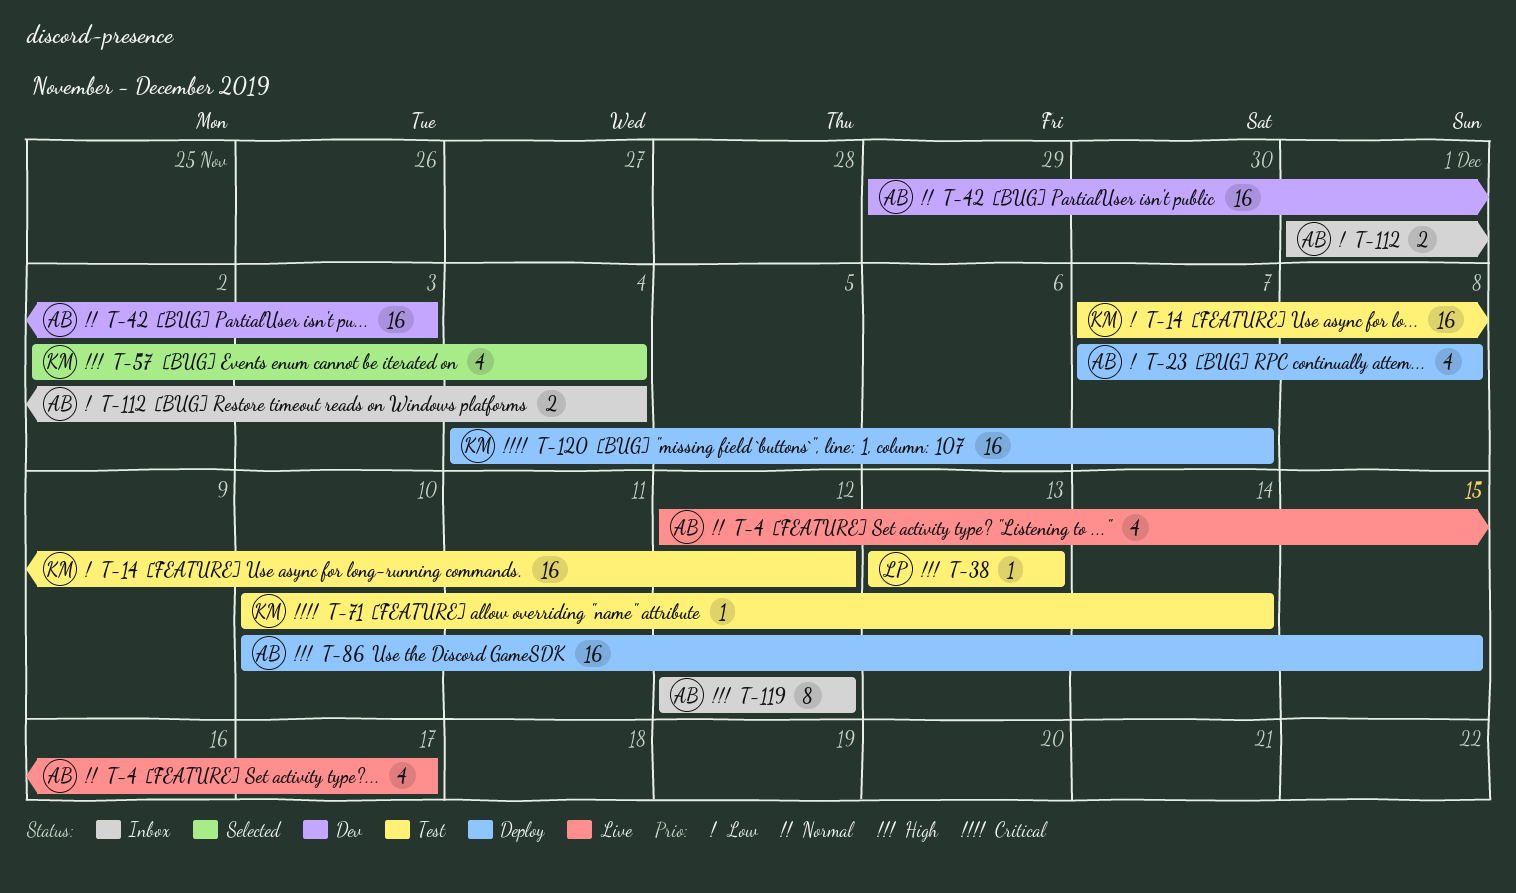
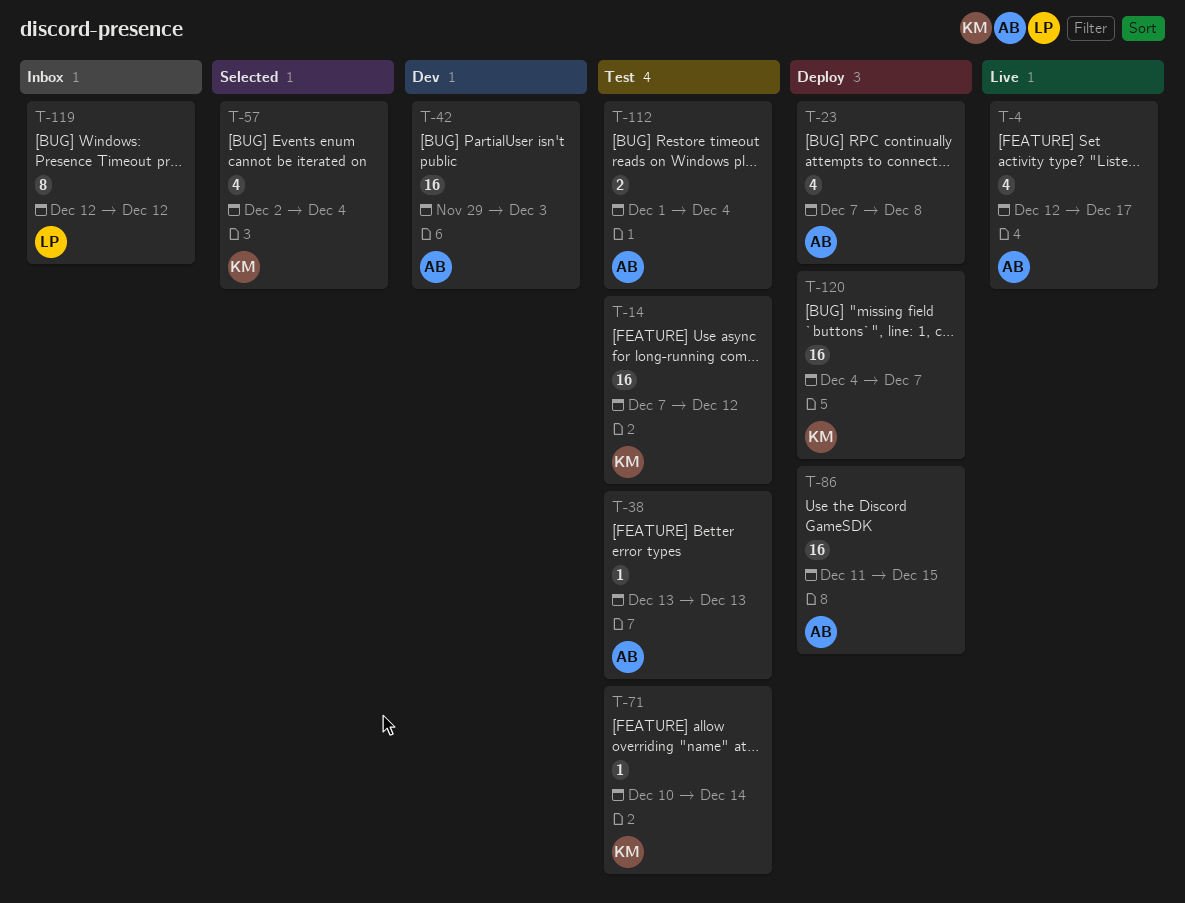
T-38, owner: LP -> AB
T-86, start: Dec 10 -> Dec 11
T-112, status: Inbox -> Test
T-119, owner: AB -> LP

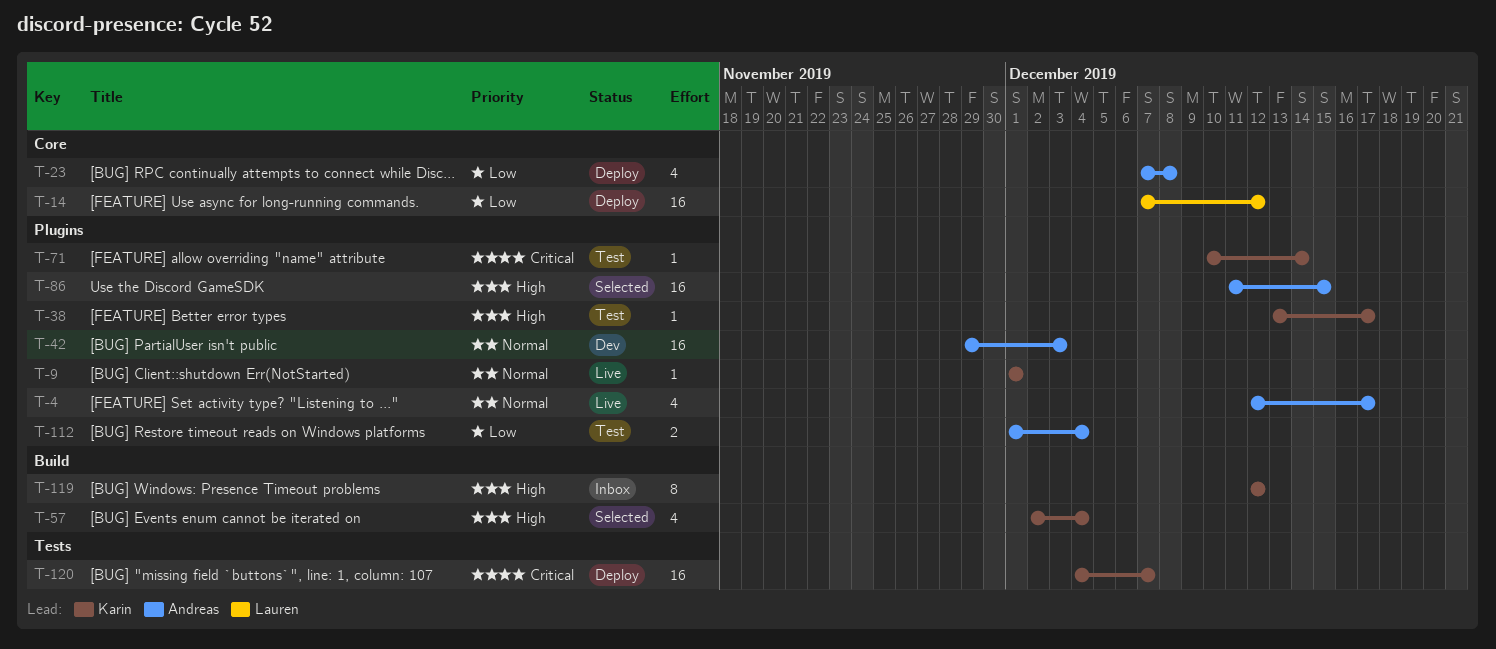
T-9: none -> present
T-14, status: Test -> Deploy
T-14, owner: Karin -> Lauren
T-38, owner: Andreas -> Karin
T-38, due: Dec 13 -> Dec 17
T-86, status: Deploy -> Selected
T-119, owner: Lauren -> Karin

